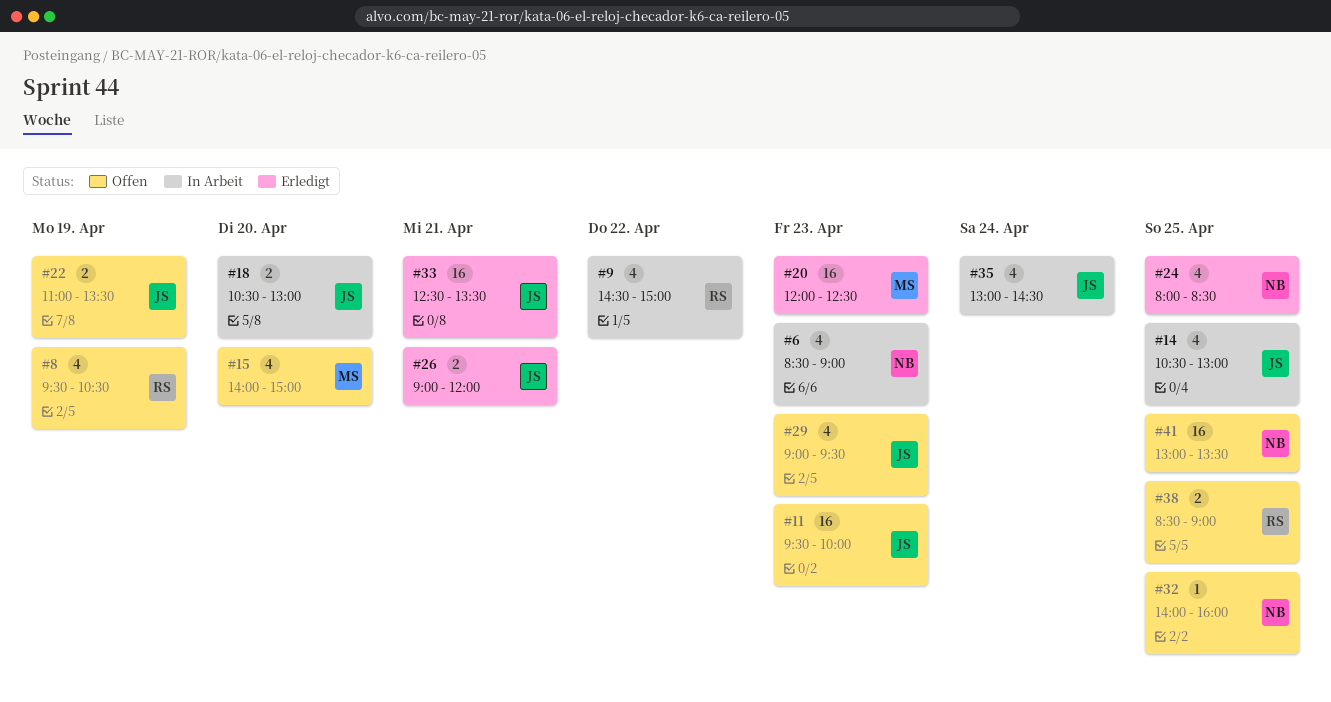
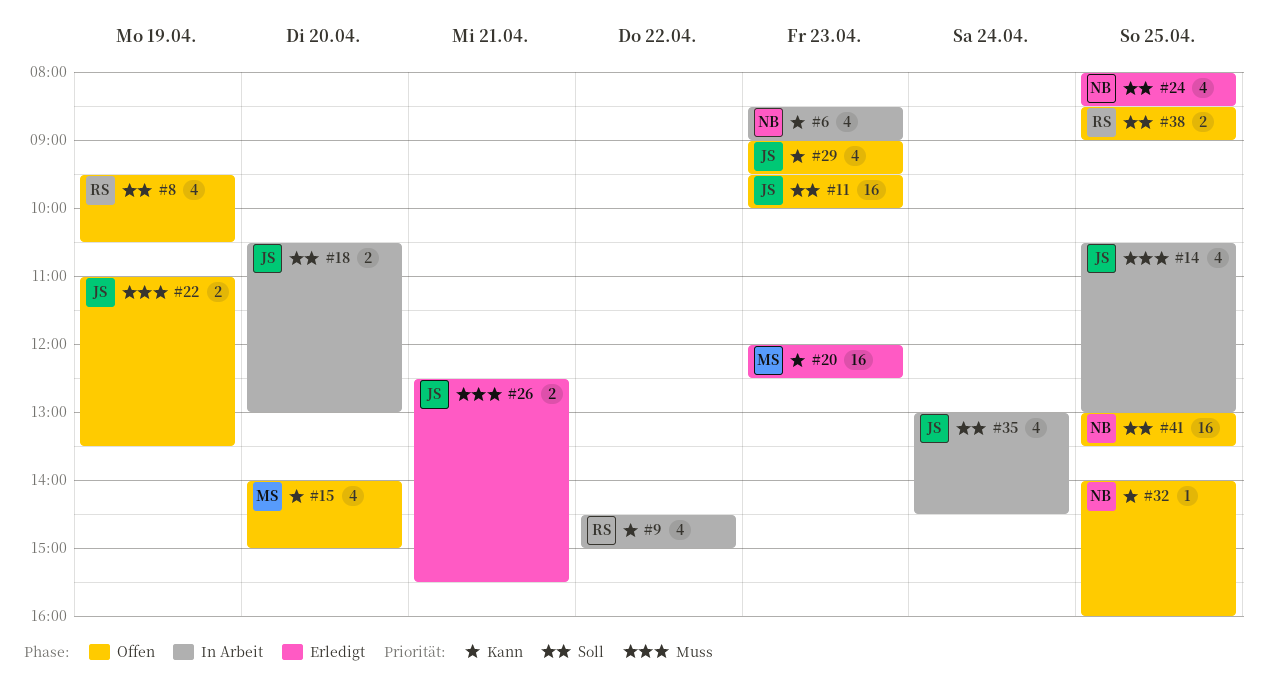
#26, begins: 09:00 -> 12:30
#26, ends: 12:00 -> 15:30
#33: present -> none

